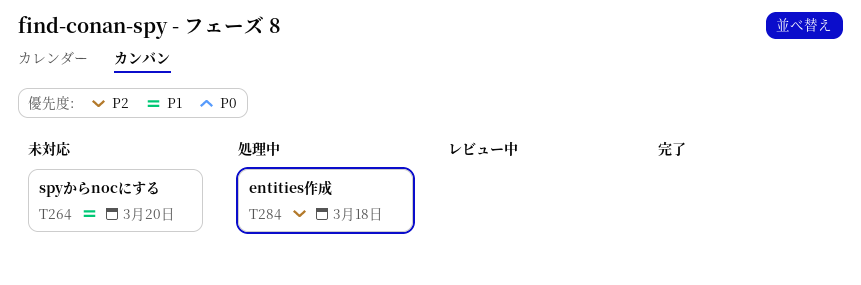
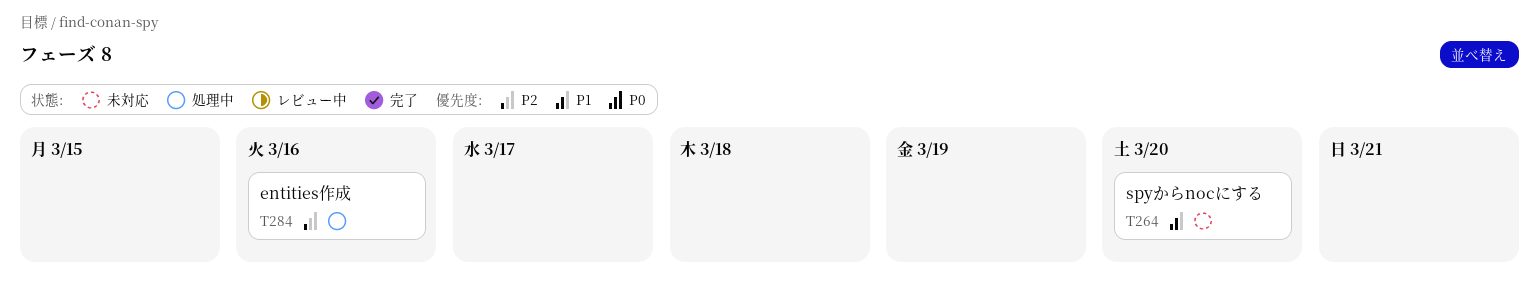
T284, due: Mar 18 -> Mar 16

